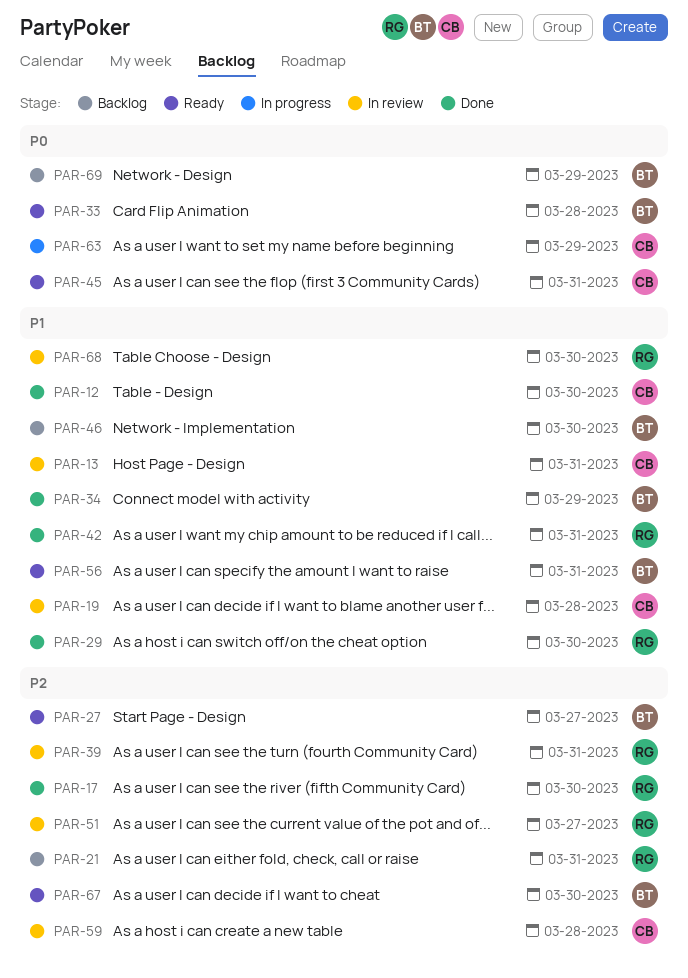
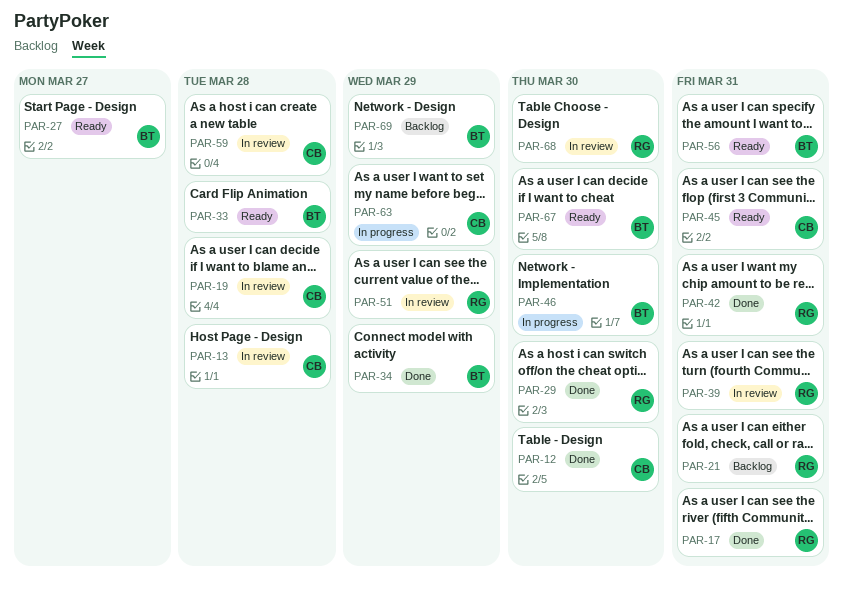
PAR-13, due: Mar 31 -> Mar 28
PAR-17, due: Mar 30 -> Mar 31
PAR-46, status: Backlog -> In progress
PAR-51, due: Mar 27 -> Mar 29

